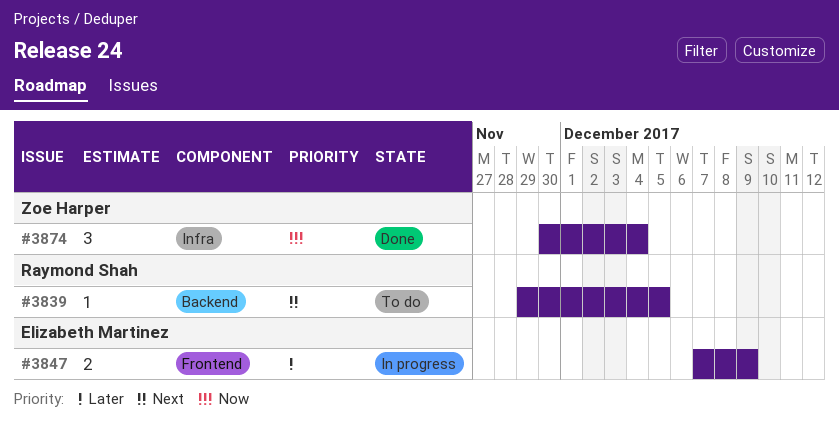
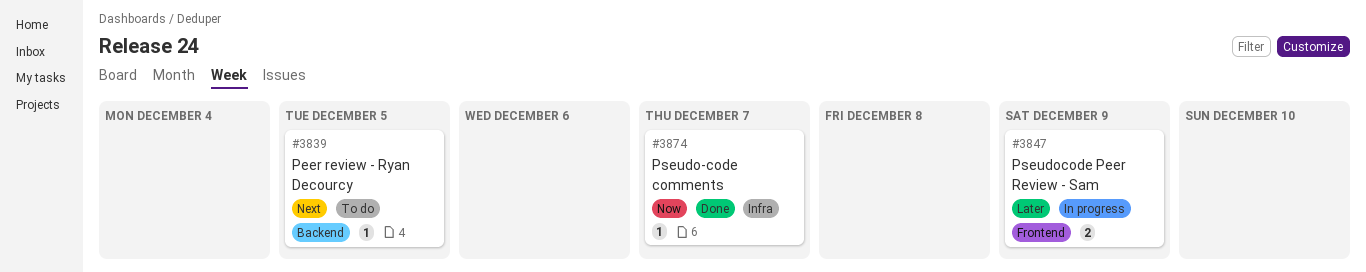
#3874, estimate: 3 -> 1
#3874, due: Dec 4 -> Dec 7

